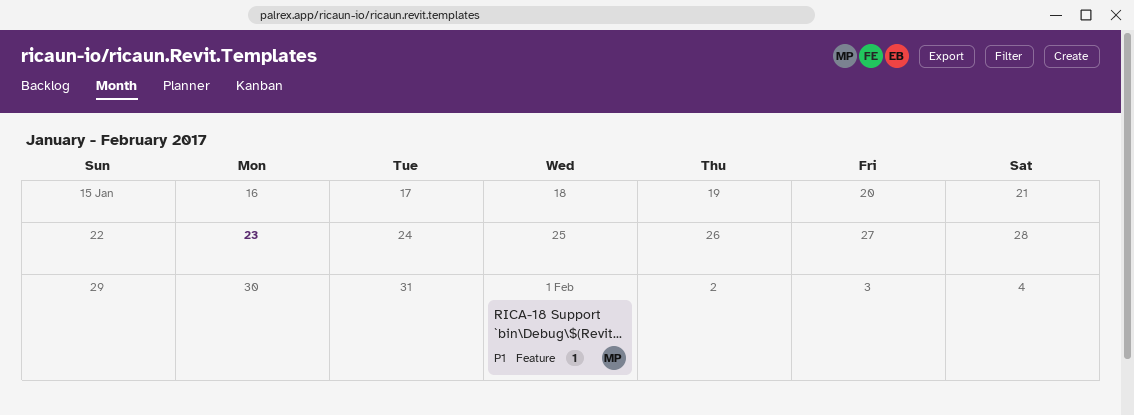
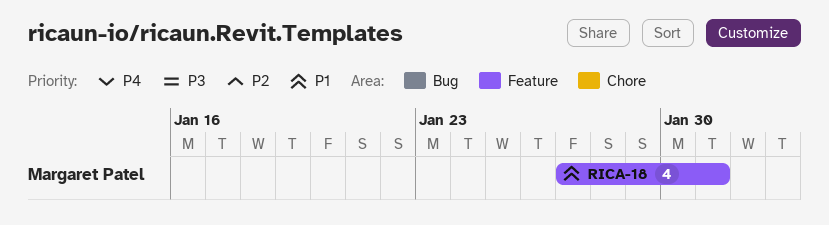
RICA-18, estimate: 1 -> 4
RICA-18, due: Feb 1 -> Jan 31

